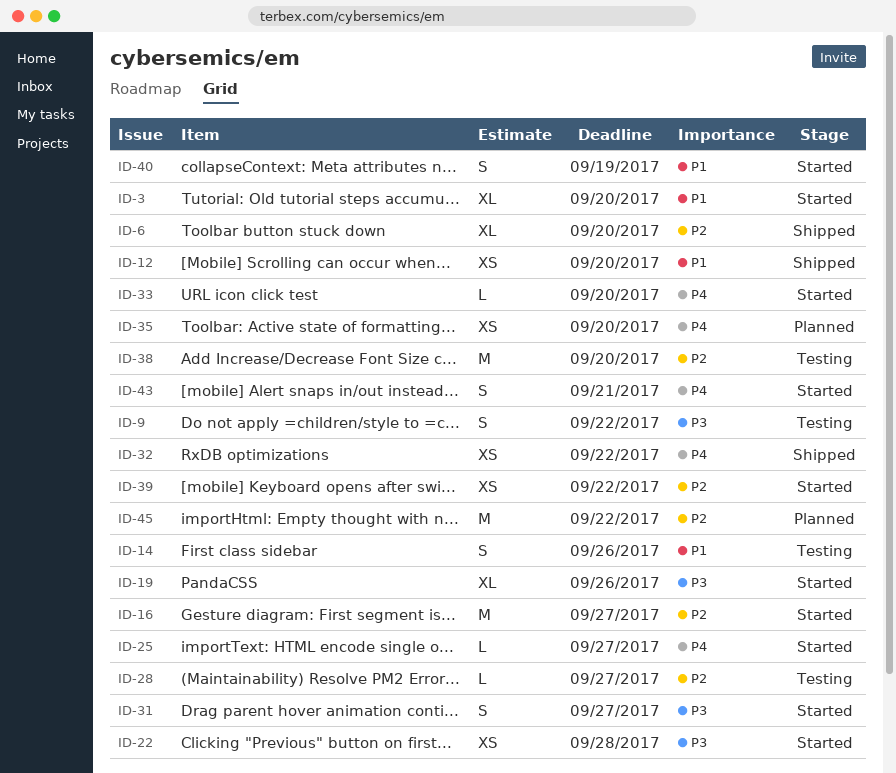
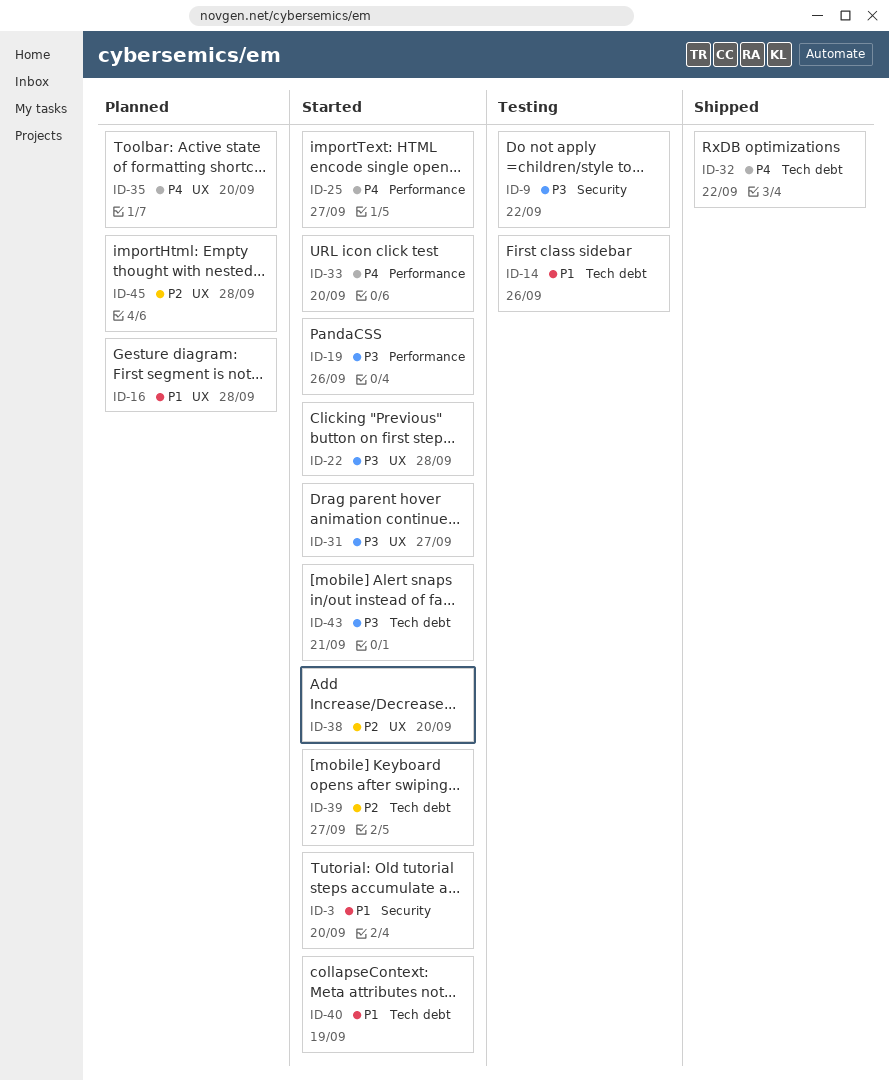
ID-6: present -> none
ID-12: present -> none
ID-16, status: Started -> Planned
ID-16, priority: P2 -> P1
ID-16, due: Sep 27 -> Sep 28
ID-28: present -> none
ID-38, status: Testing -> Started
ID-39, due: Sep 22 -> Sep 27
ID-43, priority: P4 -> P3
ID-45, due: Sep 22 -> Sep 28

